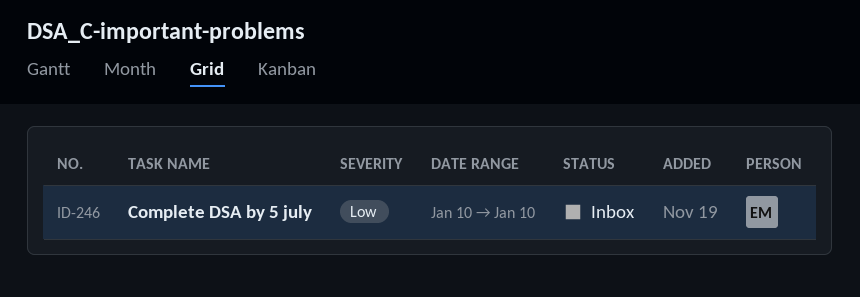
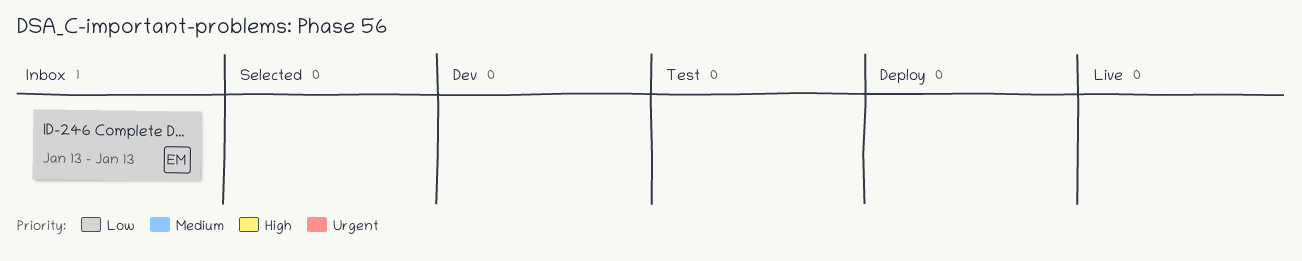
ID-246, start: Jan 10 -> Jan 13
ID-246, due: Jan 10 -> Jan 13

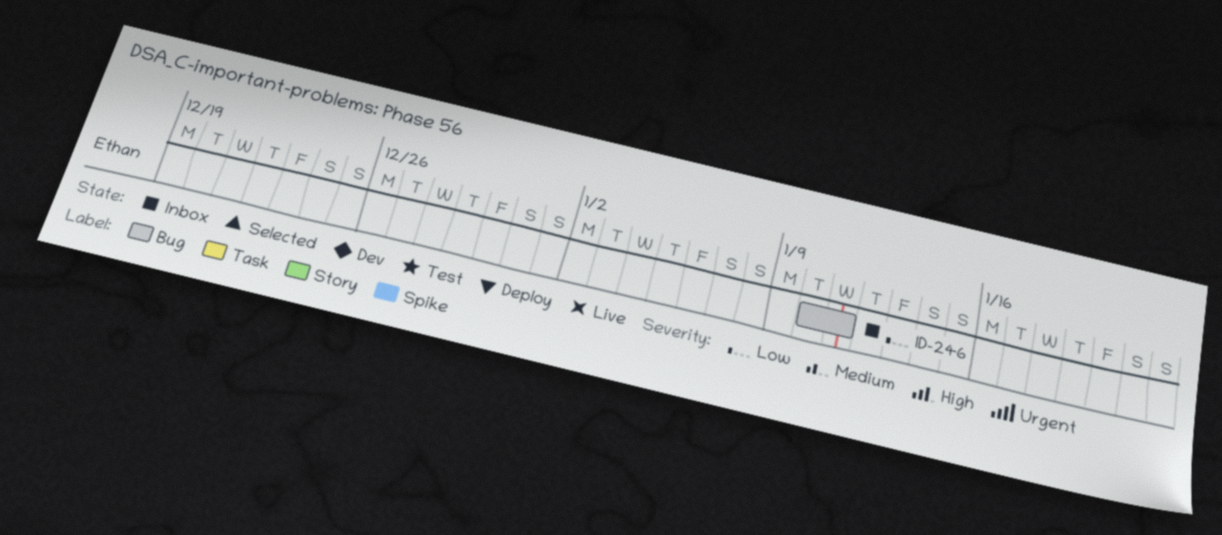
ID-246, start: Jan 13 -> Jan 10
ID-246, due: Jan 13 -> Jan 11

